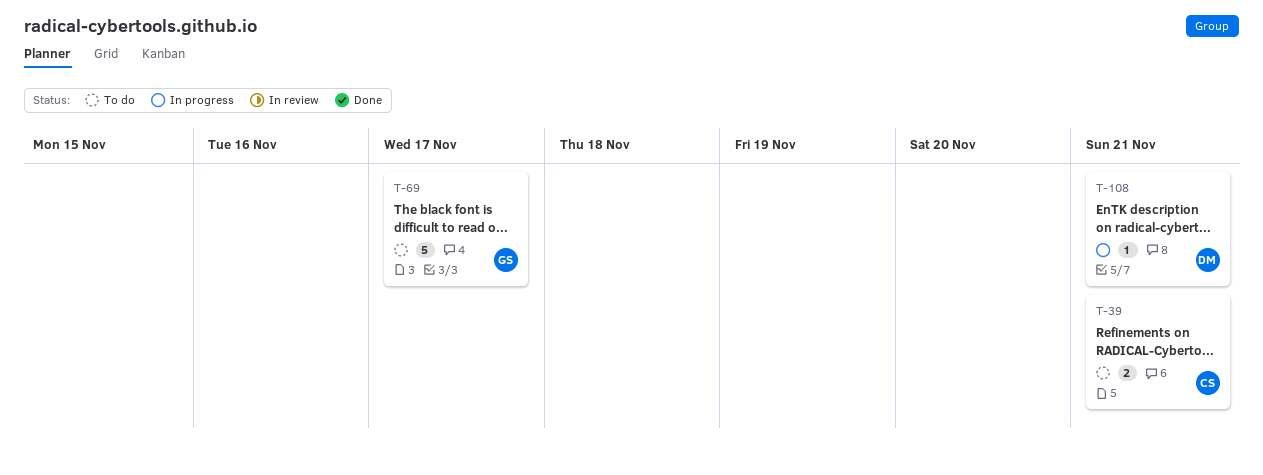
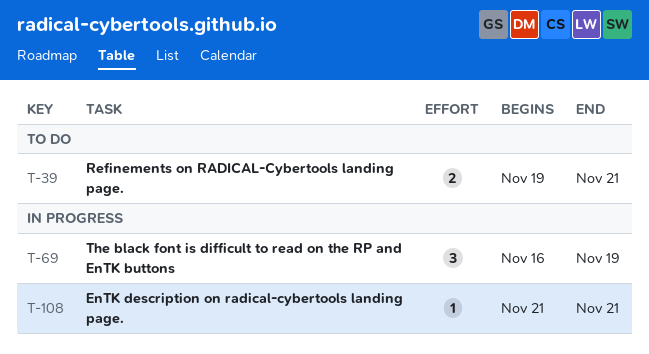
T-69, status: To do -> In progress
T-69, estimate: 5 -> 3
T-69, due: Nov 17 -> Nov 19

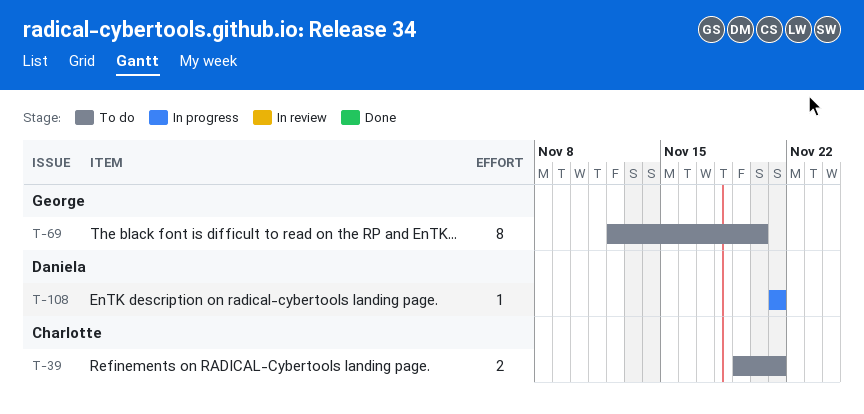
T-69, status: In progress -> To do
T-69, estimate: 3 -> 8
T-69, start: Nov 16 -> Nov 12
T-69, due: Nov 19 -> Nov 20

